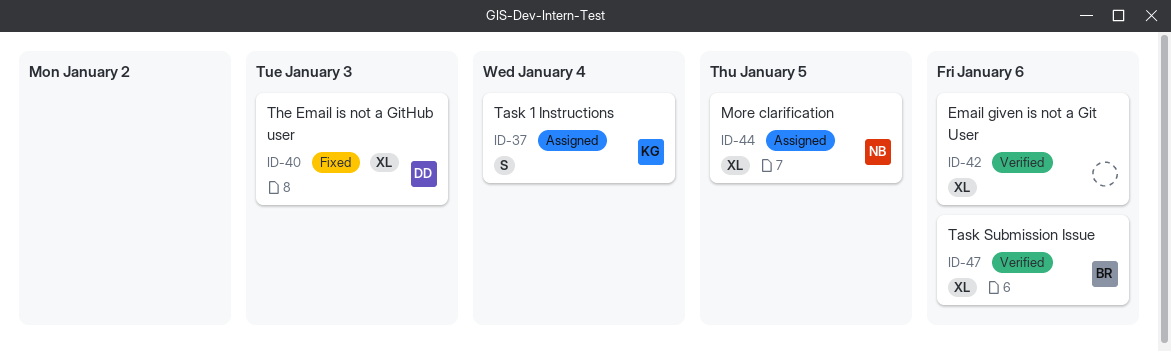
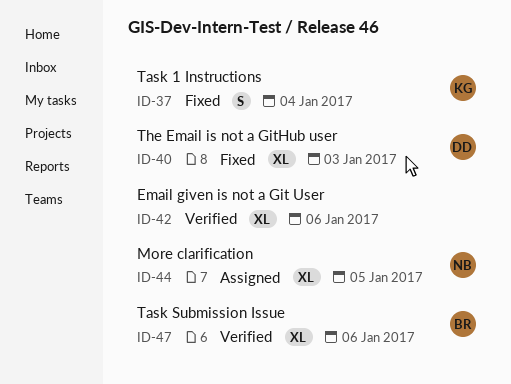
ID-37, status: Assigned -> Fixed

